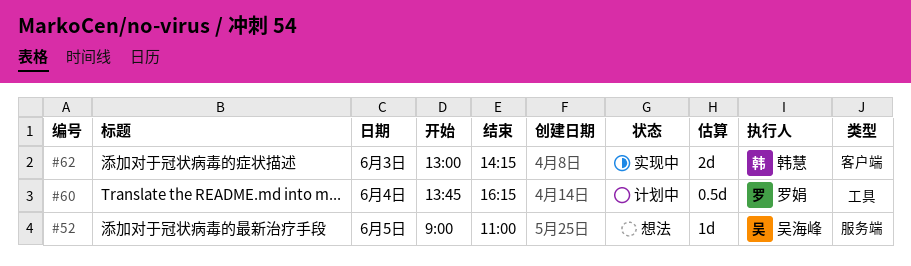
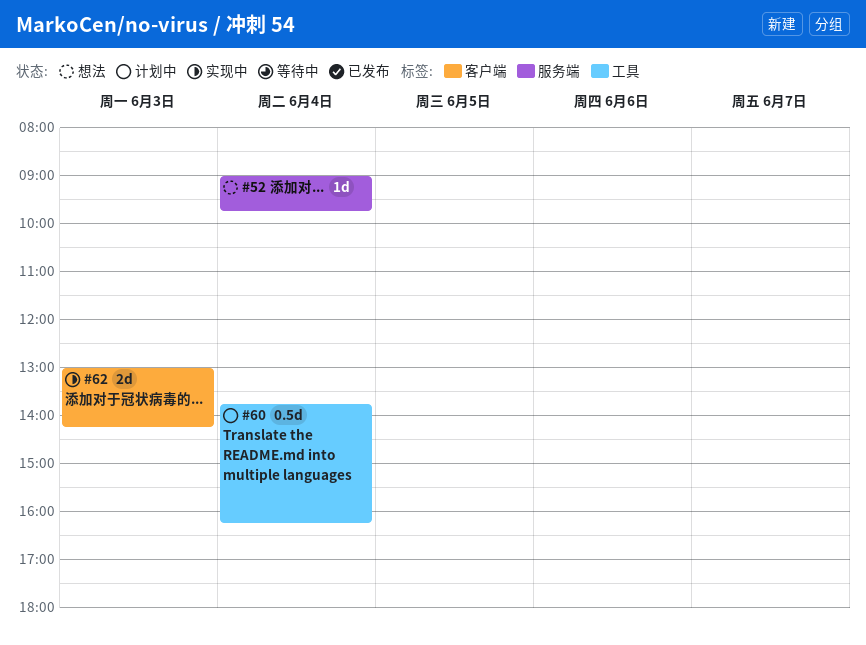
#52, day: Jun 5 -> Jun 4
#52, ends: 11:00 -> 09:45

